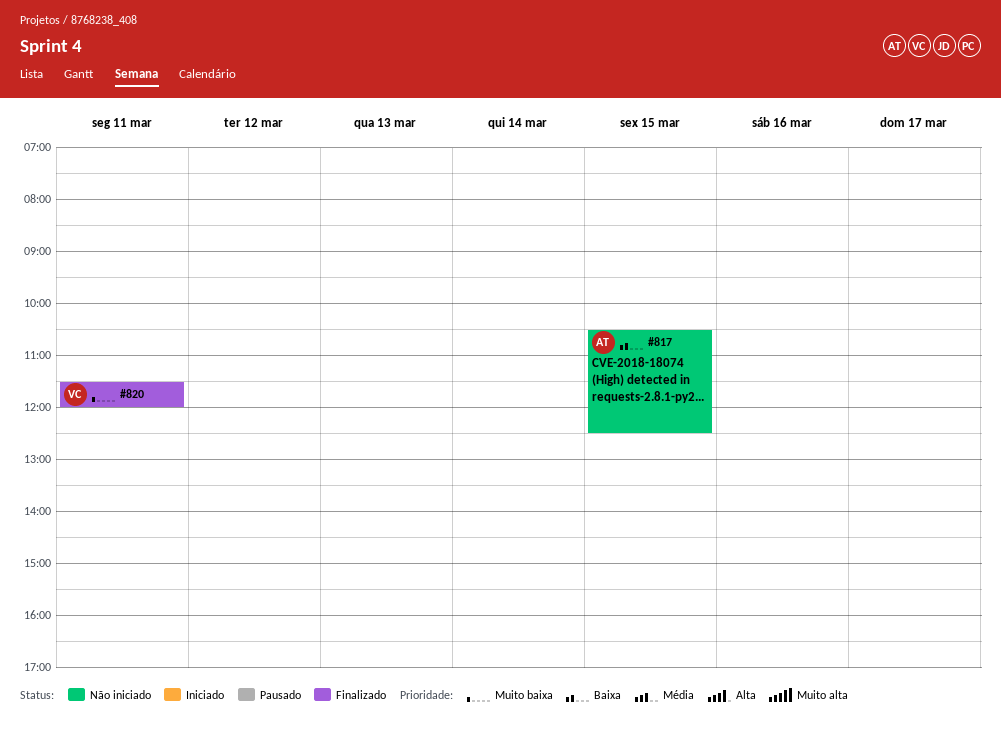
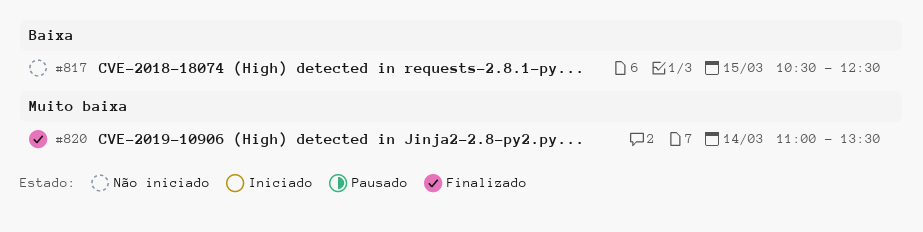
#820, day: Mar 11 -> Mar 14
#820, begins: 11:30 -> 11:00
#820, ends: 12:00 -> 13:30

